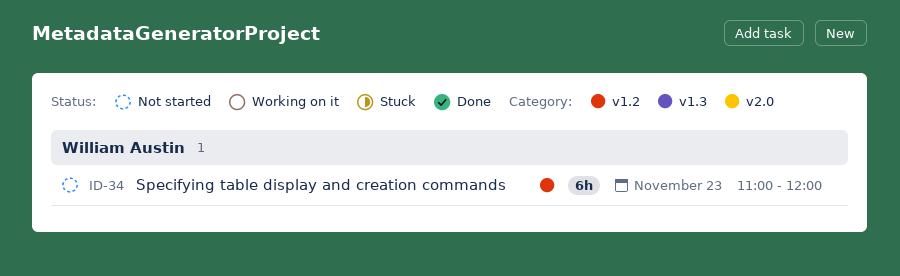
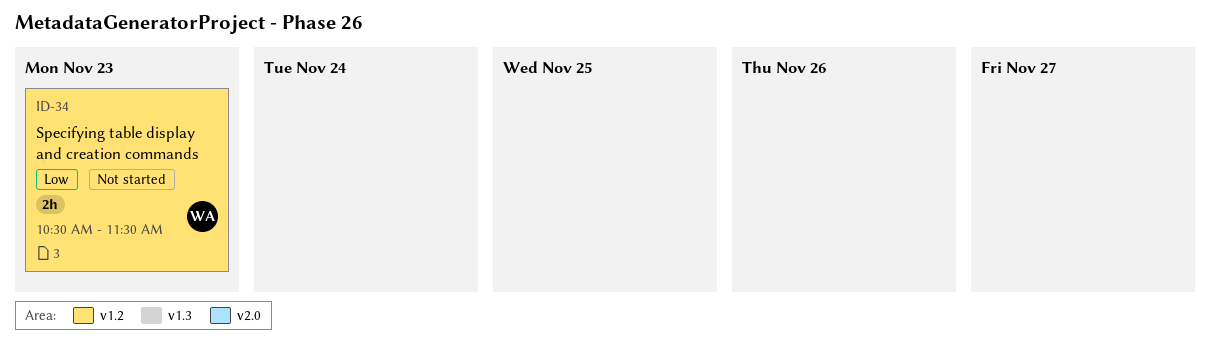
ID-34, estimate: 6h -> 2h
ID-34, begins: 11:00 -> 10:30
ID-34, ends: 12:00 -> 11:30

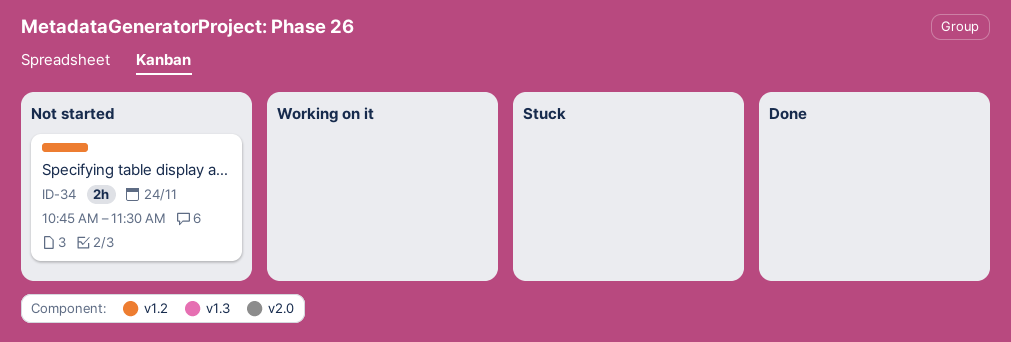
ID-34, day: Nov 23 -> Nov 24
ID-34, begins: 10:30 -> 10:45

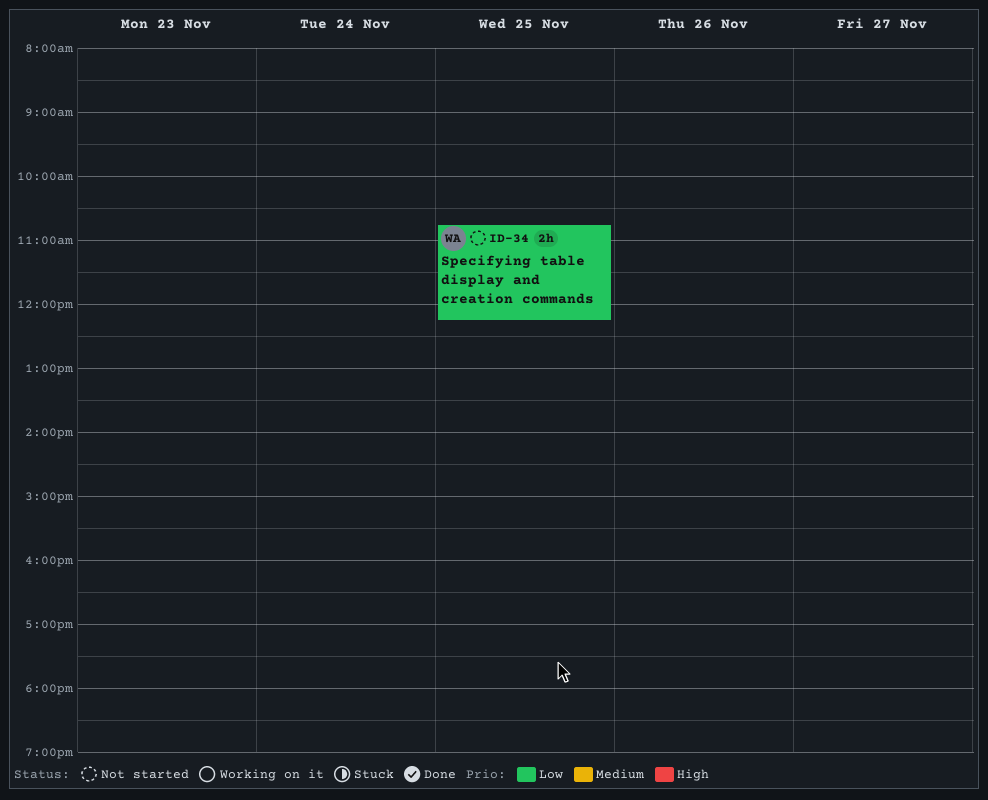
ID-34, day: Nov 24 -> Nov 25
ID-34, ends: 11:30 -> 12:15

